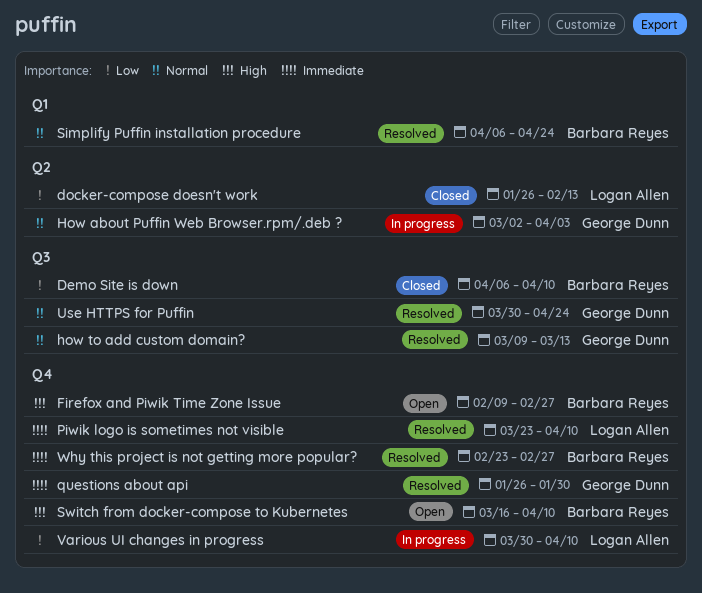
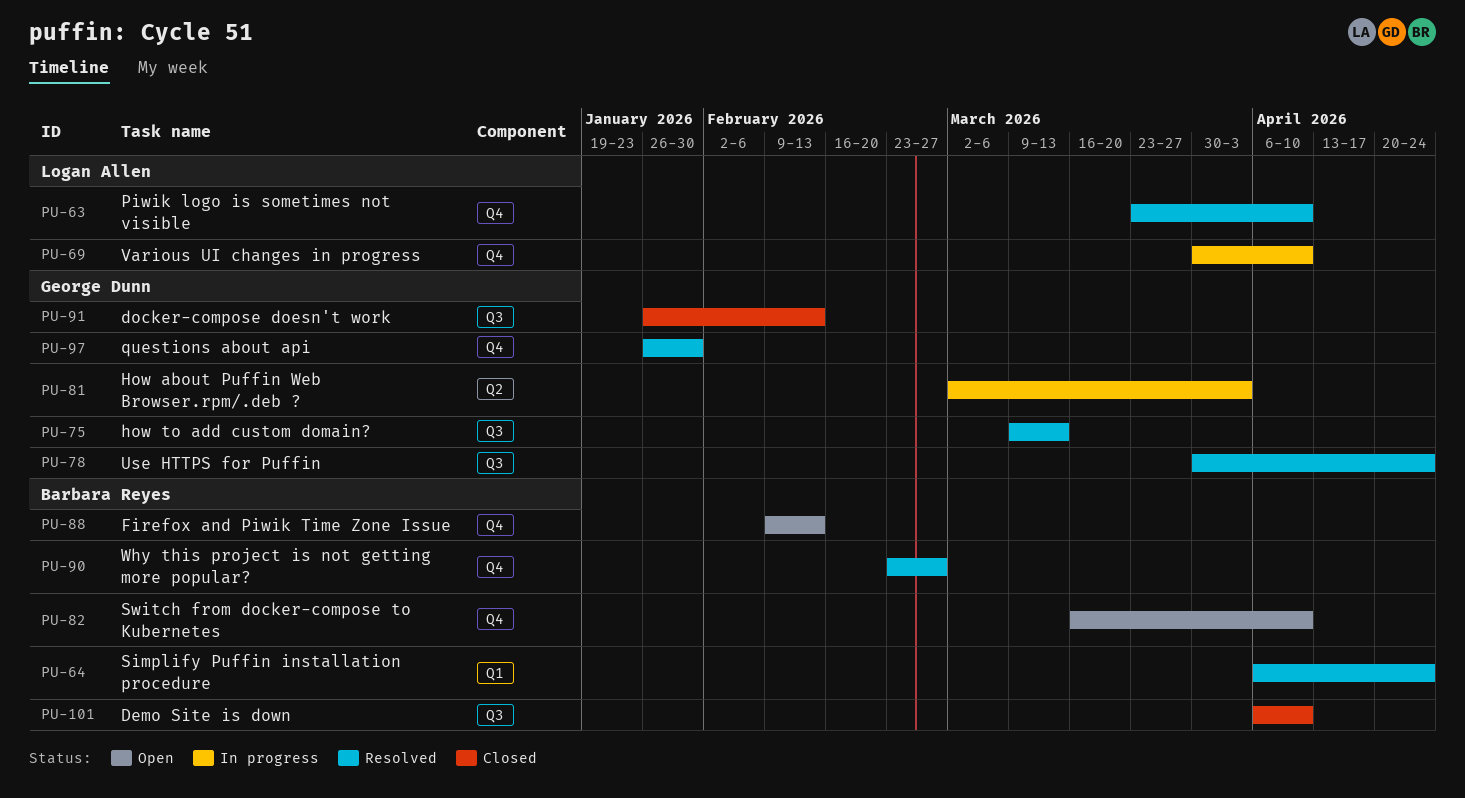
docker-compose doesn't work, owner: Logan Allen -> George Dunn
docker-compose doesn't work, label: Q2 -> Q3
Firefox and Piwik Time Zone Issue, due: Feb 27 -> Feb 13

